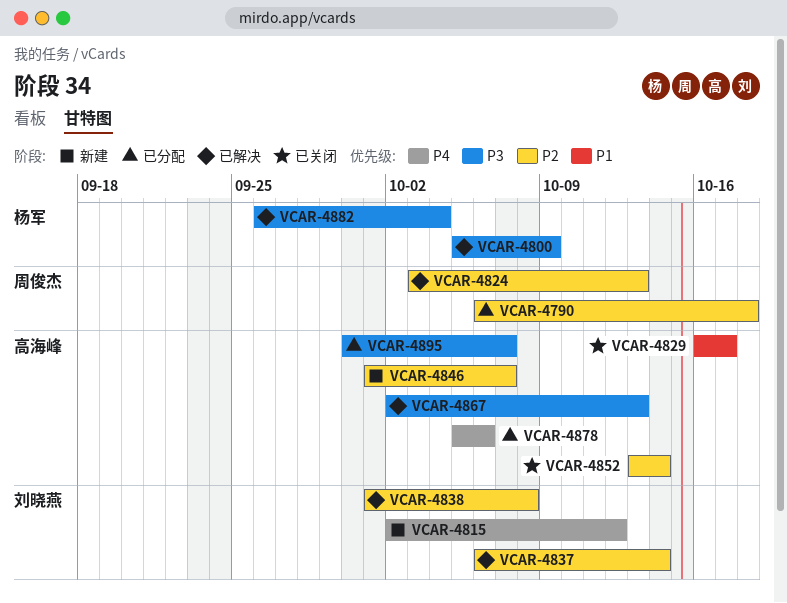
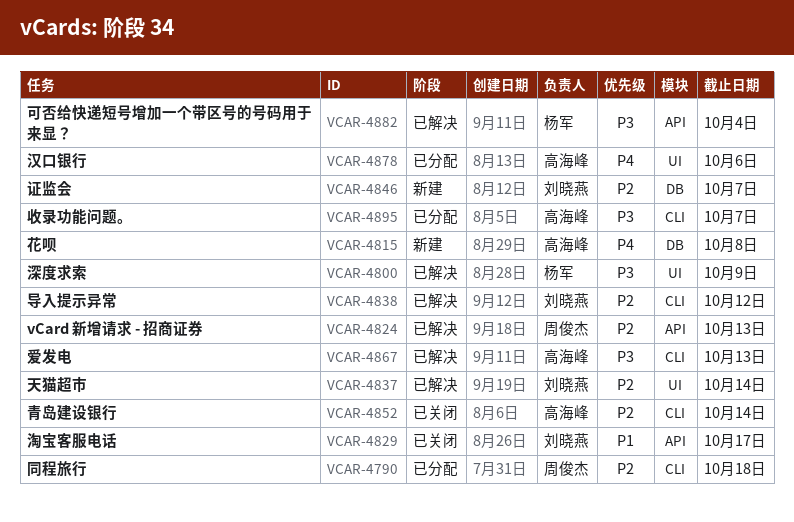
VCAR-4815, owner: 刘晓燕 -> 高海峰
VCAR-4815, due: Oct 12 -> Oct 8
VCAR-4829, owner: 高海峰 -> 刘晓燕
VCAR-4838, due: Oct 8 -> Oct 12
VCAR-4846, owner: 高海峰 -> 刘晓燕

